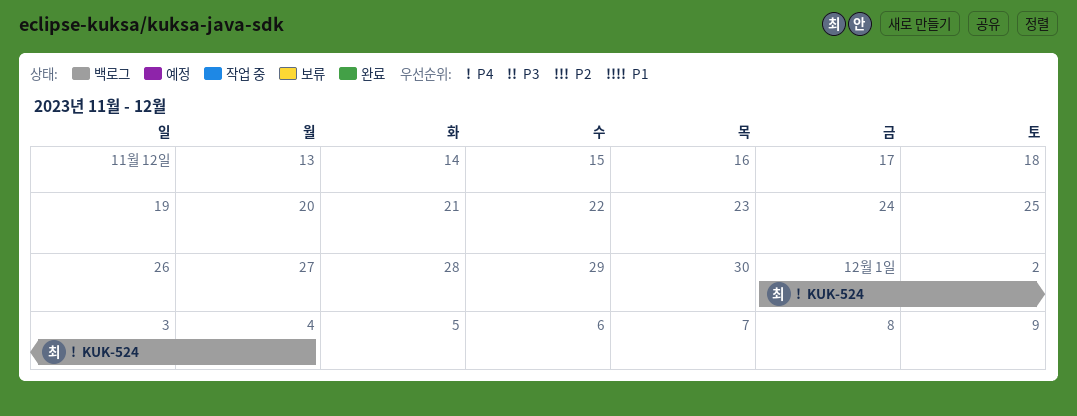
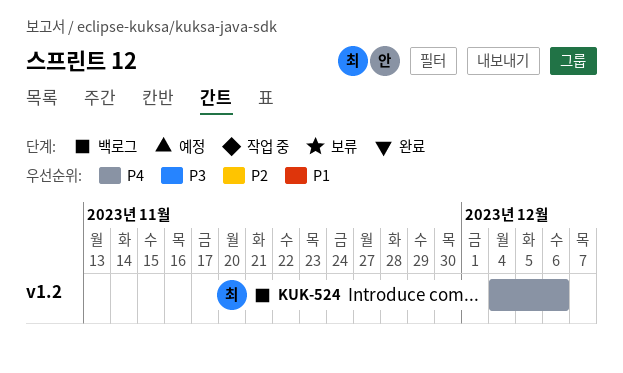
KUK-524, start: Dec 1 -> Dec 4
KUK-524, due: Dec 4 -> Dec 6

